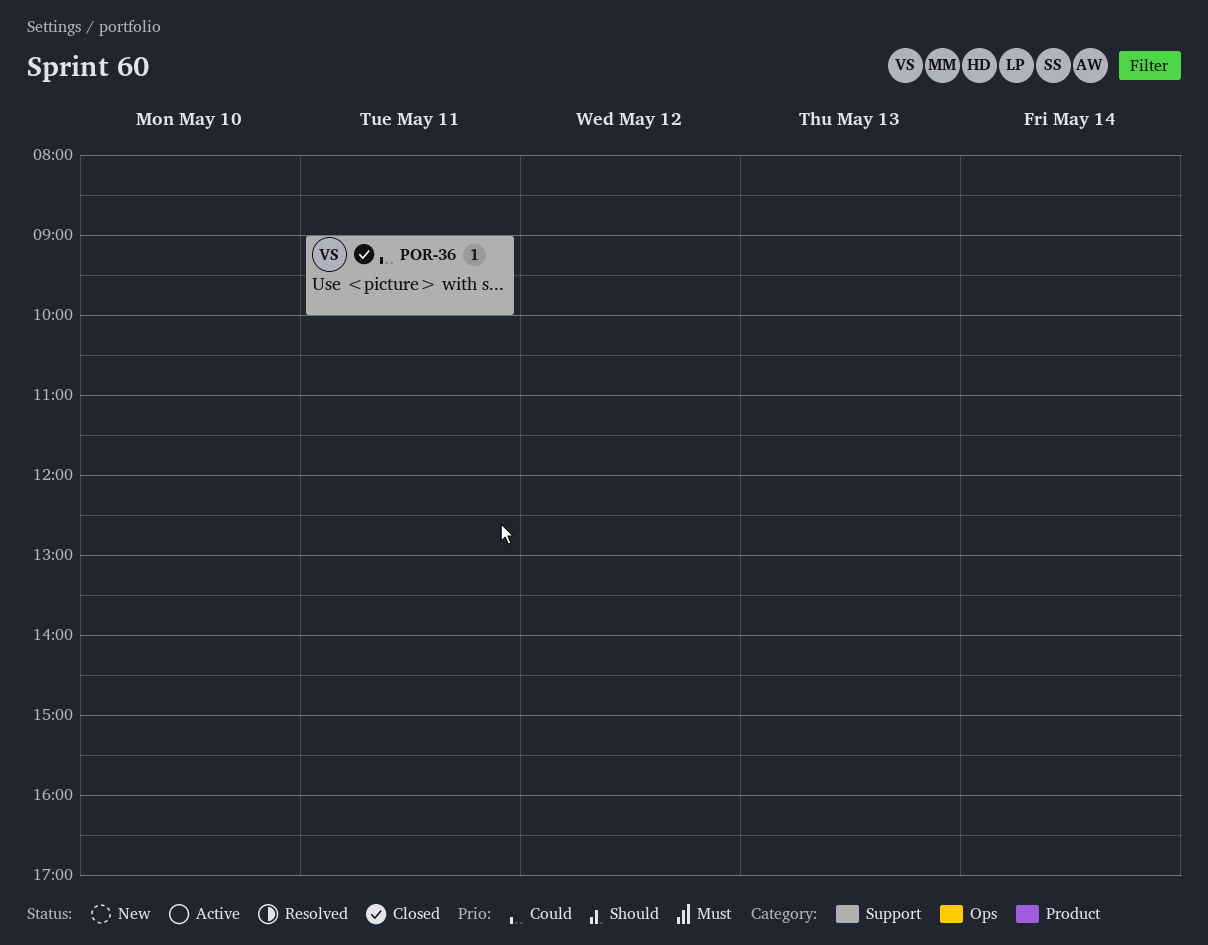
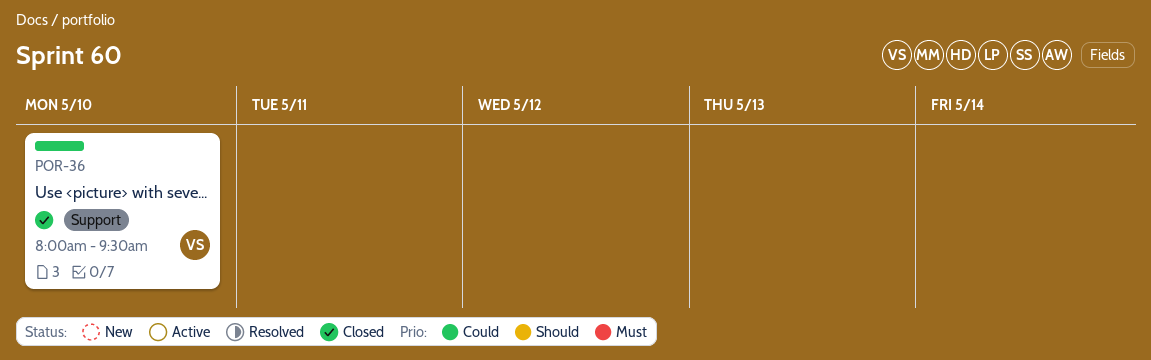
POR-36, day: May 11 -> May 10
POR-36, begins: 09:00 -> 08:00
POR-36, ends: 10:00 -> 09:30

